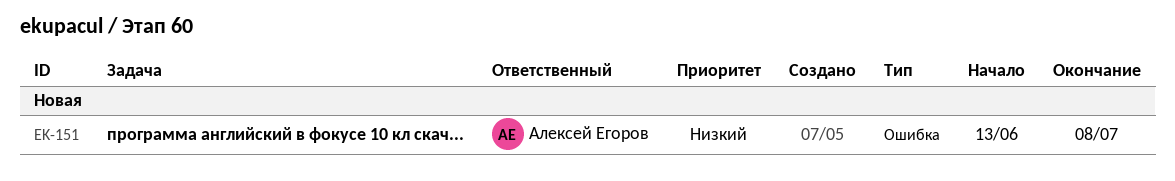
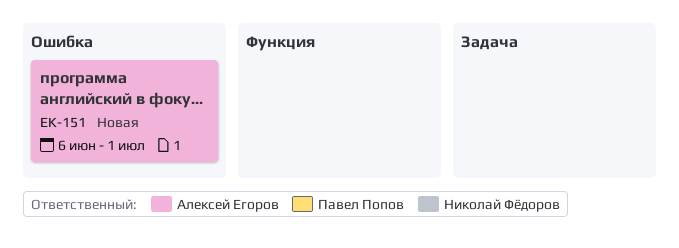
EK-151, start: Jun 13 -> Jun 6
EK-151, due: Jul 8 -> Jul 1

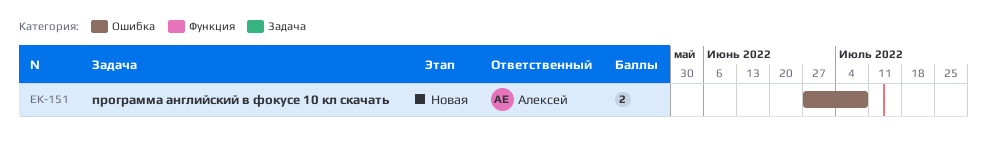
EK-151, start: Jun 6 -> Jun 27
EK-151, due: Jul 1 -> Jul 8

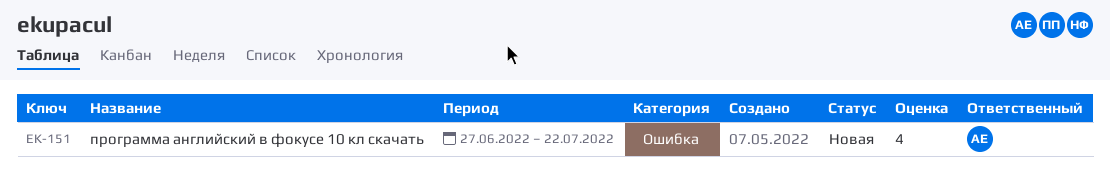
EK-151, estimate: 2 -> 4
EK-151, due: Jul 8 -> Jul 22

